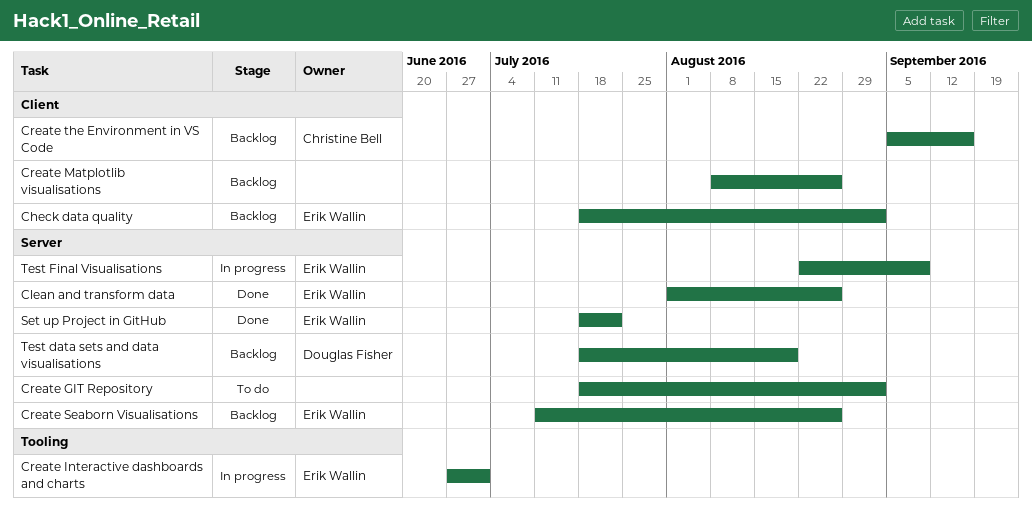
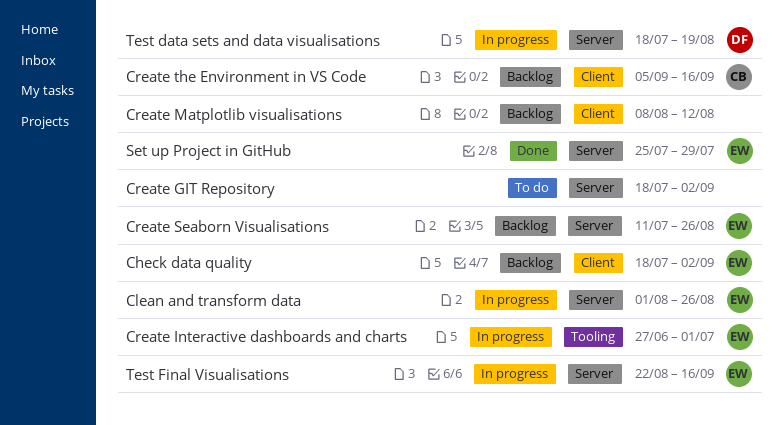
Clean and transform data, status: Done -> In progress
Create Matplotlib visualisations, due: Aug 26 -> Aug 12
Set up Project in GitHub, start: Jul 18 -> Jul 25
Set up Project in GitHub, due: Jul 22 -> Jul 29
Test data sets and data visualisations, status: Backlog -> In progress
Test Final Visualisations, due: Sep 9 -> Sep 16

